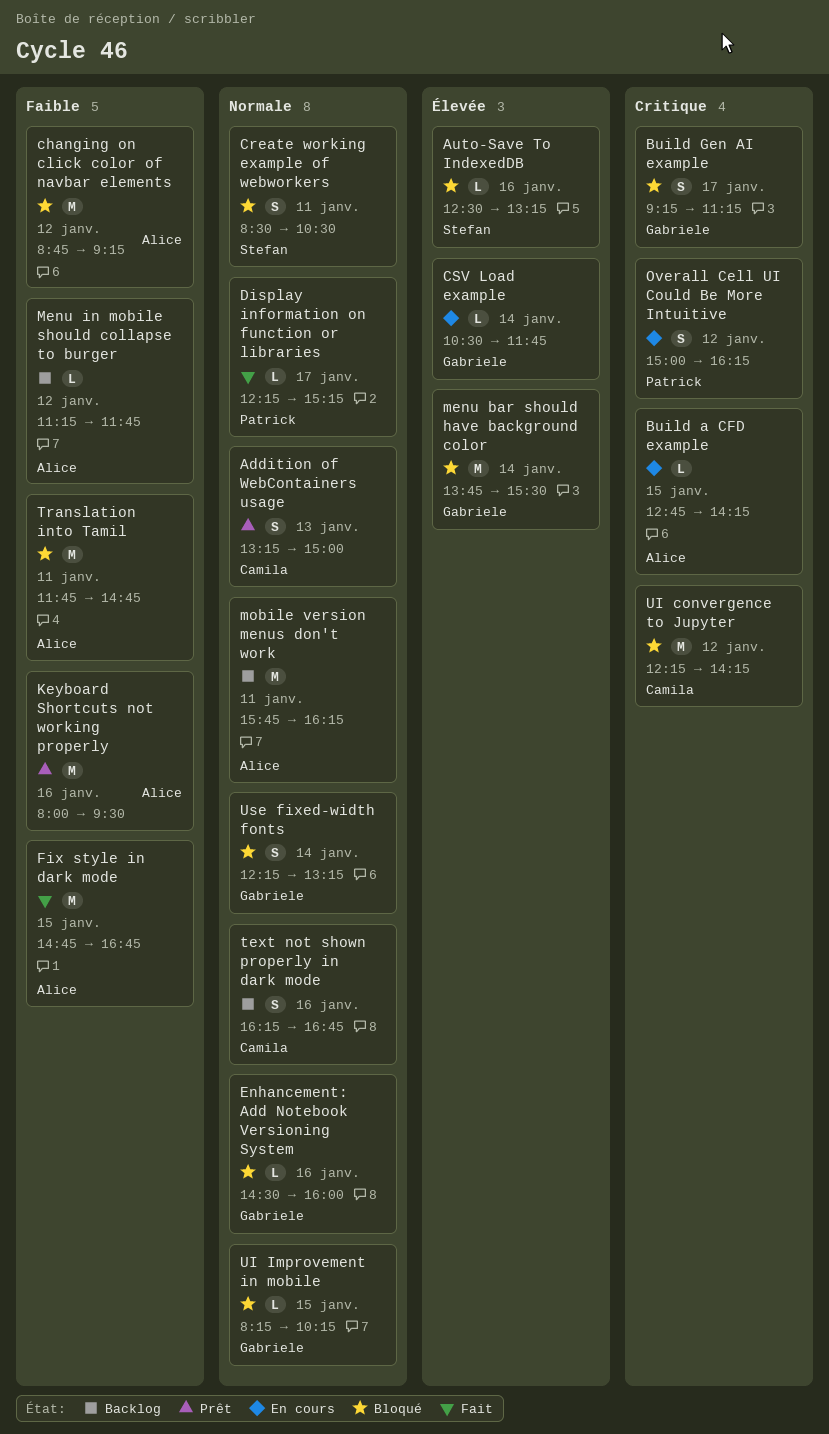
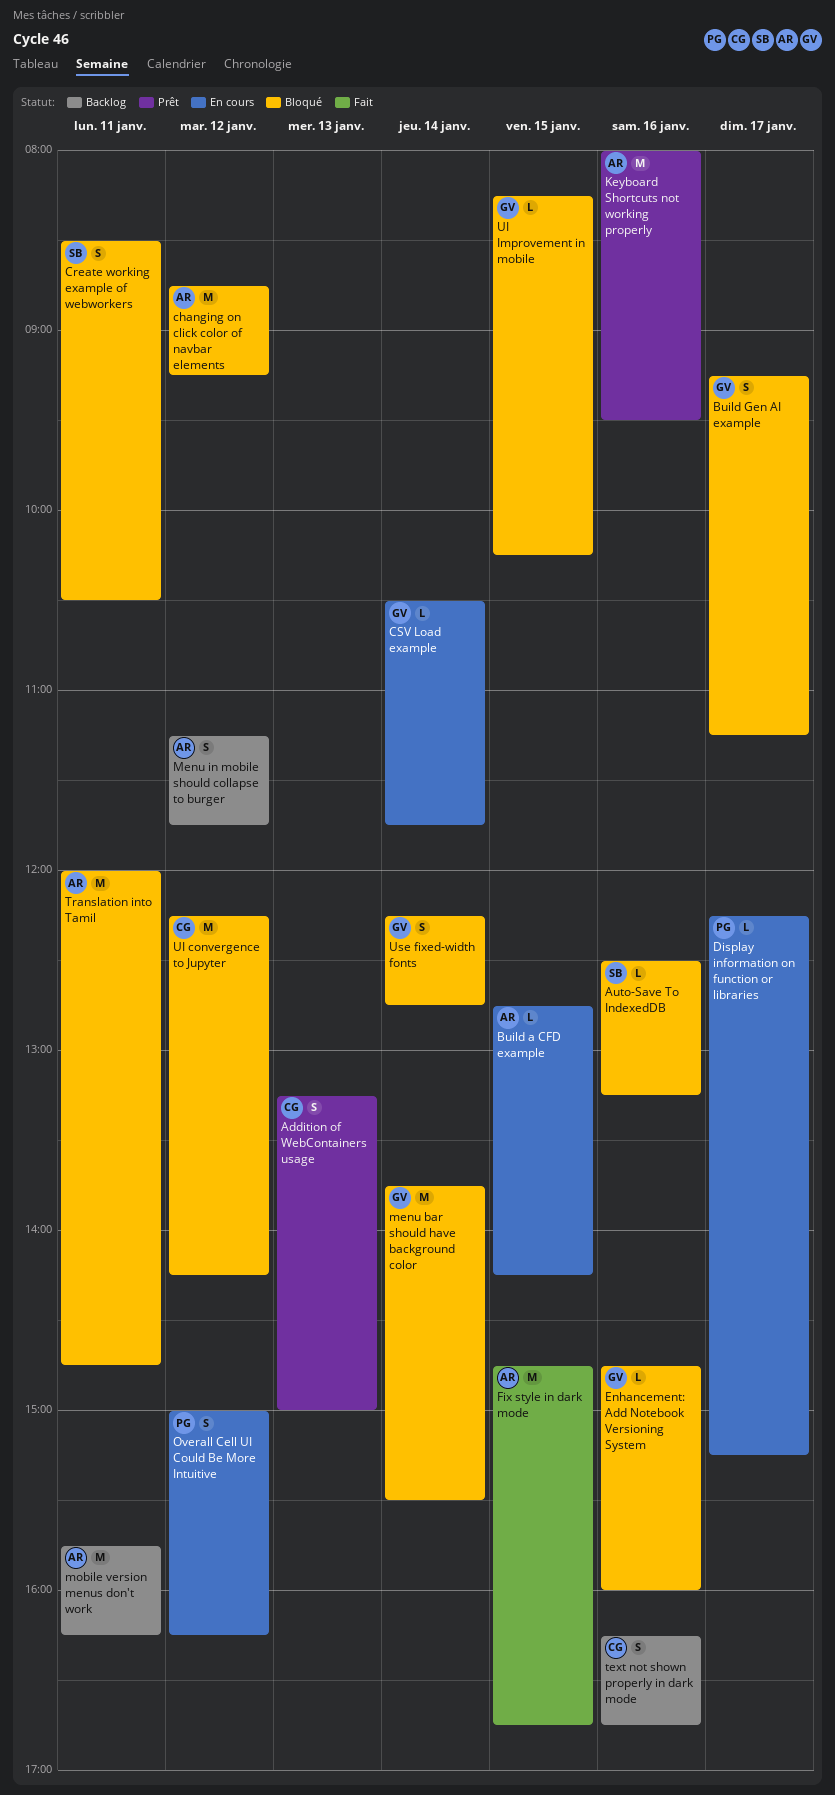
Display information on function or libraries, status: Fait -> En cours
Enhancement: Add Notebook Versioning System, begins: 14:30 -> 14:45
Menu in mobile should collapse to burger, estimate: L -> S
Translation into Tamil, begins: 11:45 -> 12:00
Use fixed-width fonts, ends: 13:15 -> 12:45

